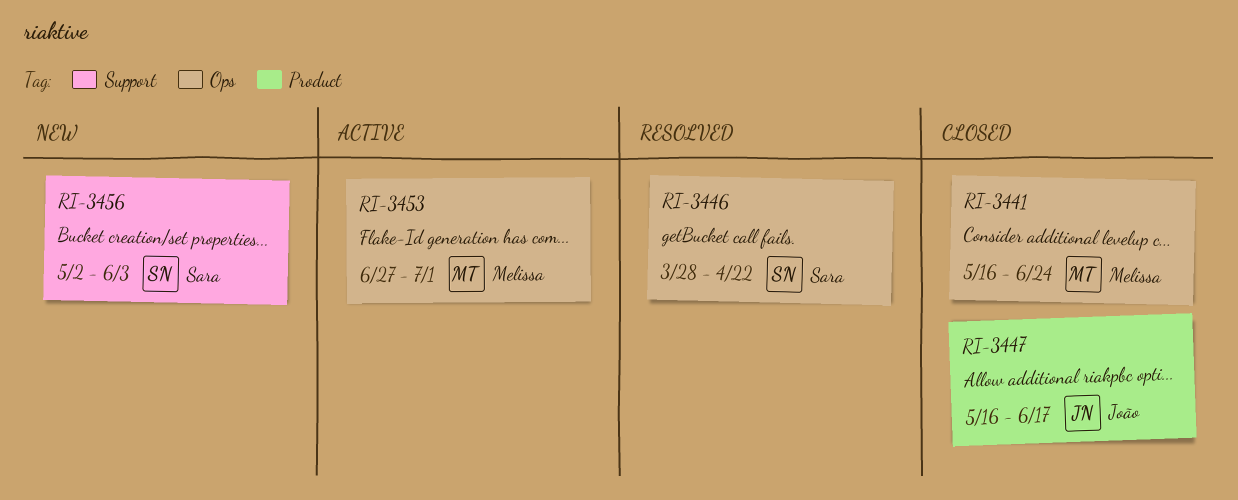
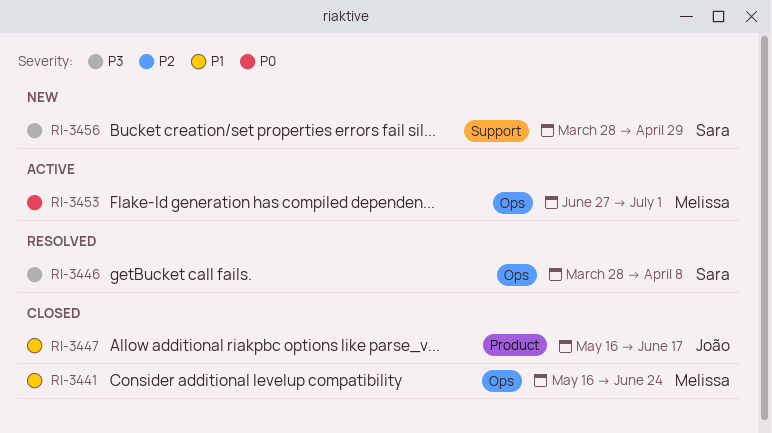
RI-3446, due: Apr 22 -> Apr 8
RI-3456, start: May 2 -> Mar 28
RI-3456, due: Jun 3 -> Apr 29

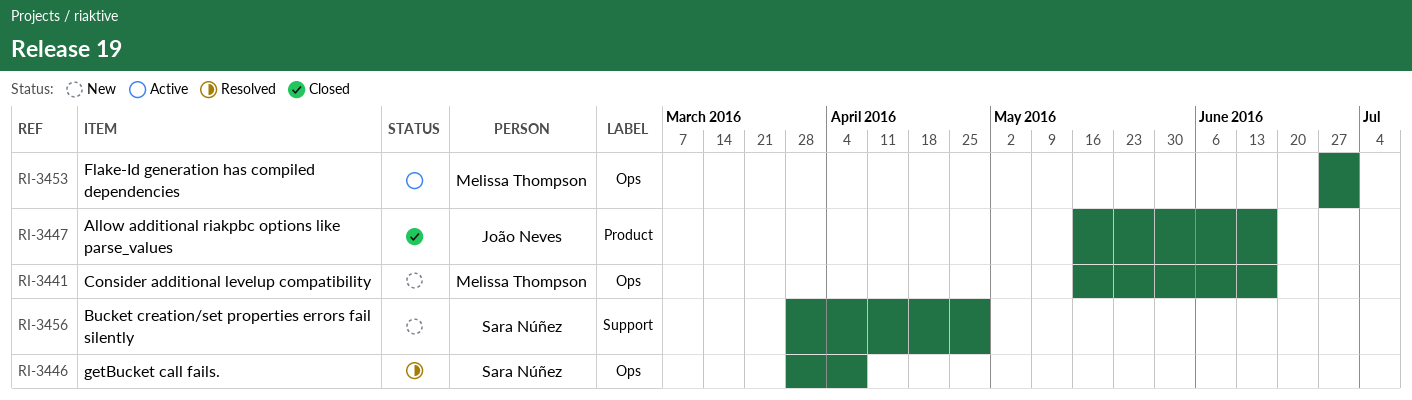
RI-3441, status: Closed -> New
RI-3441, due: Jun 24 -> Jun 17

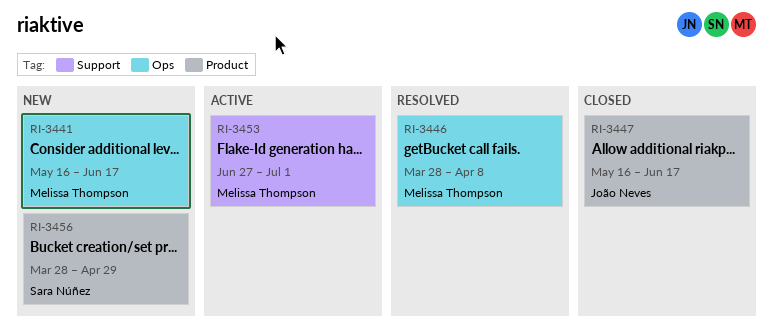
RI-3446, owner: Sara Núñez -> Melissa Thompson
RI-3453, label: Ops -> Support
RI-3456, label: Support -> Product

